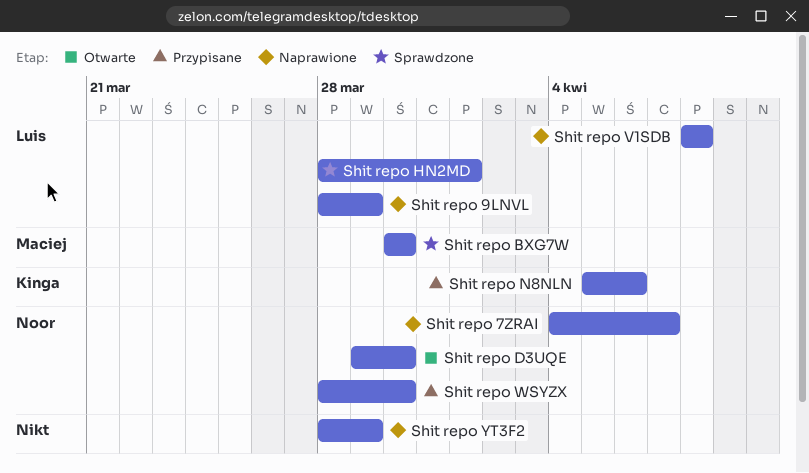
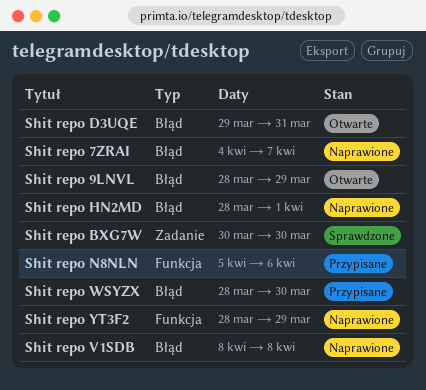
Shit repo 9LNVL, status: Naprawione -> Otwarte
Shit repo D3UQE, due: Mar 30 -> Mar 31
Shit repo HN2MD, status: Sprawdzone -> Naprawione

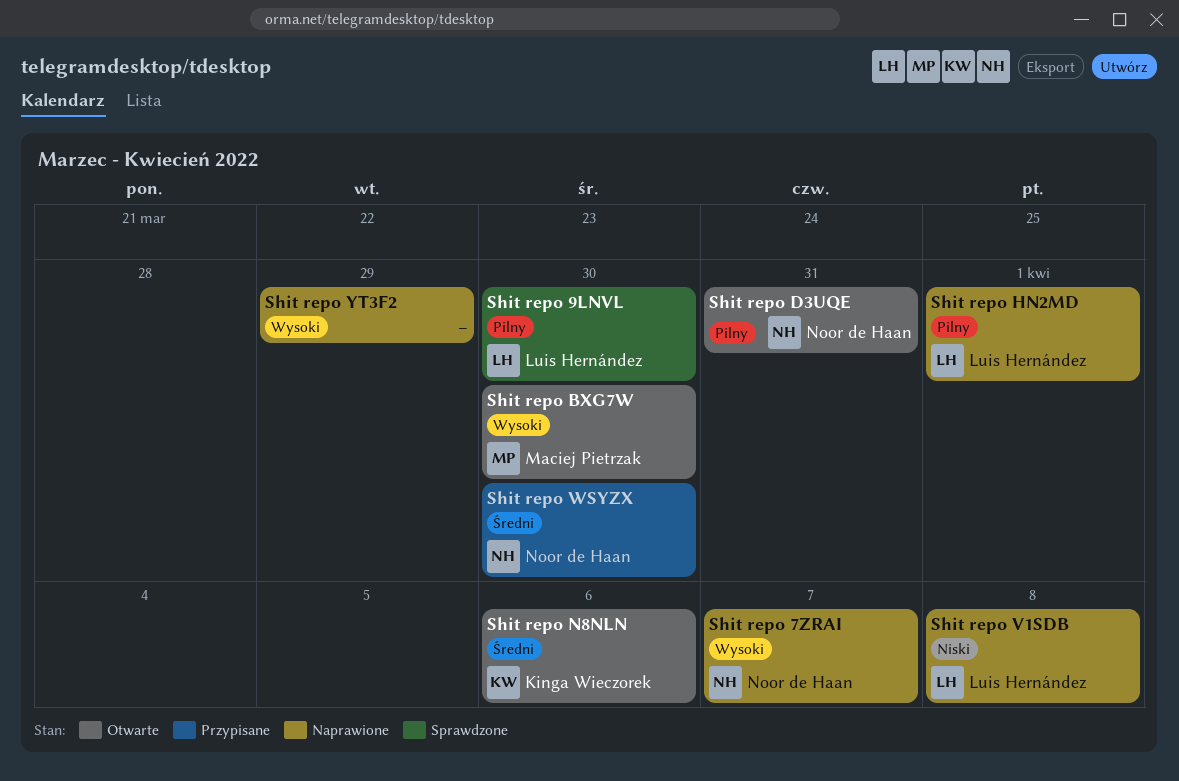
Shit repo 9LNVL, status: Otwarte -> Sprawdzone
Shit repo 9LNVL, due: Mar 29 -> Mar 30
Shit repo BXG7W, status: Sprawdzone -> Otwarte
Shit repo N8NLN, status: Przypisane -> Otwarte

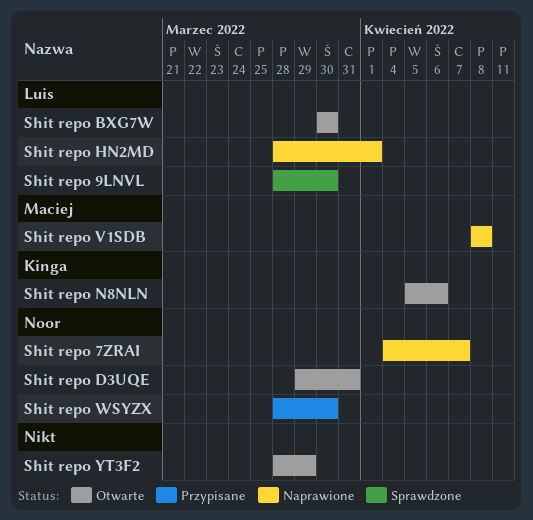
Shit repo BXG7W, owner: Maciej Pietrzak -> Luis Hernández
Shit repo V1SDB, owner: Luis Hernández -> Maciej Pietrzak
Shit repo YT3F2, status: Naprawione -> Otwarte

